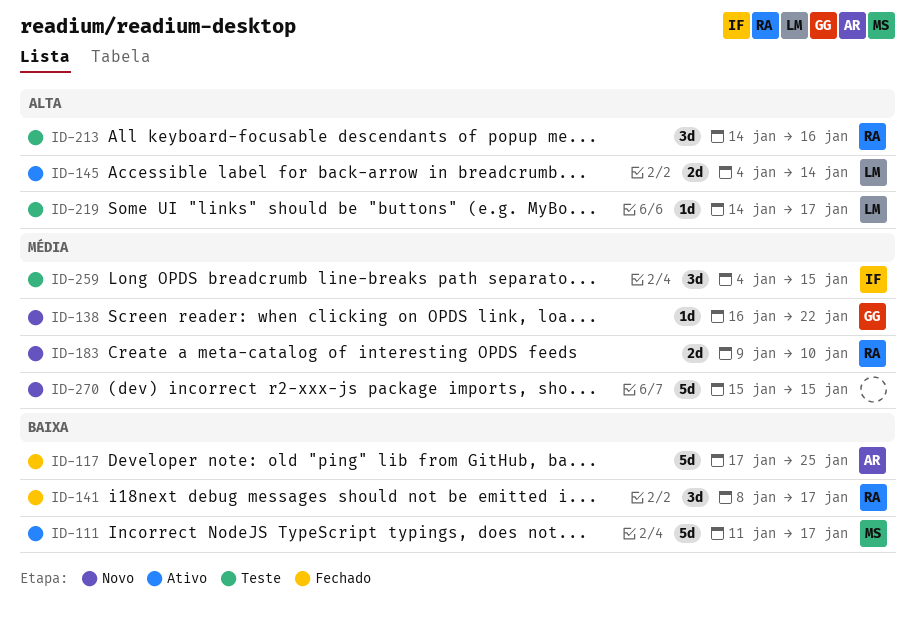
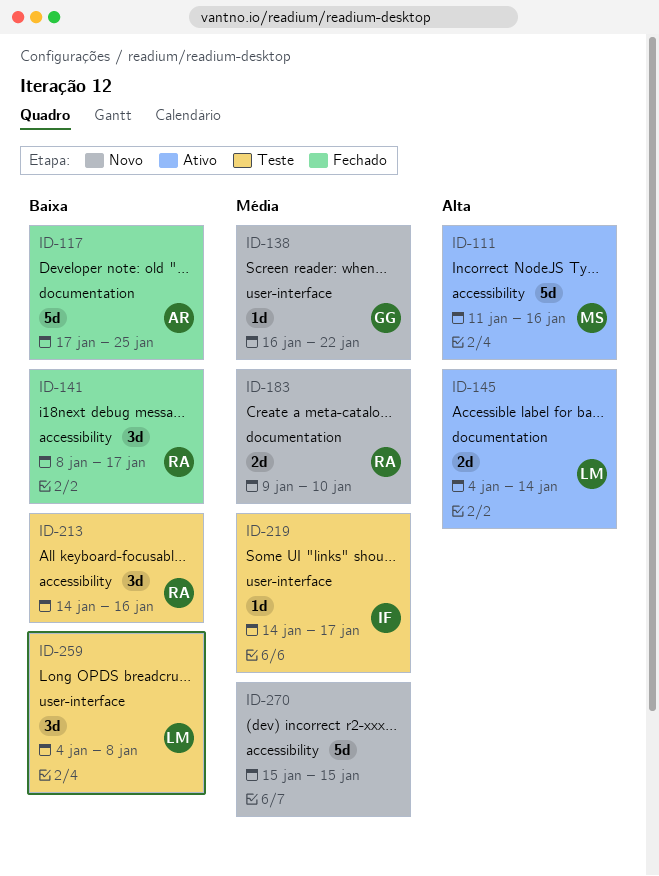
ID-111, priority: Baixa -> Alta
ID-111, due: Jan 17 -> Jan 16
ID-213, priority: Alta -> Baixa
ID-219, owner: LM -> IF
ID-219, priority: Alta -> Média
ID-259, owner: IF -> LM
ID-259, priority: Média -> Baixa
ID-259, due: Jan 15 -> Jan 8

